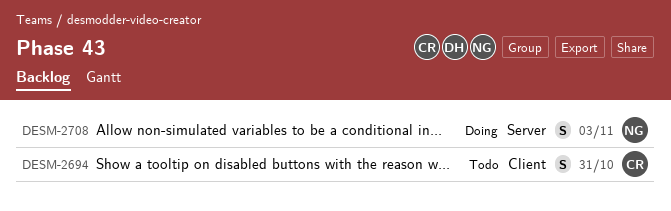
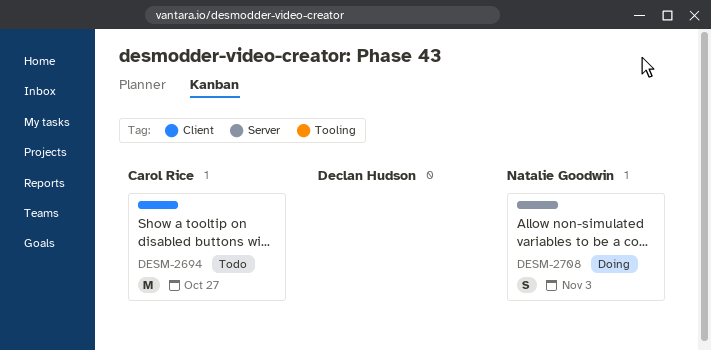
DESM-2694, estimate: S -> M
DESM-2694, due: Oct 31 -> Oct 27

